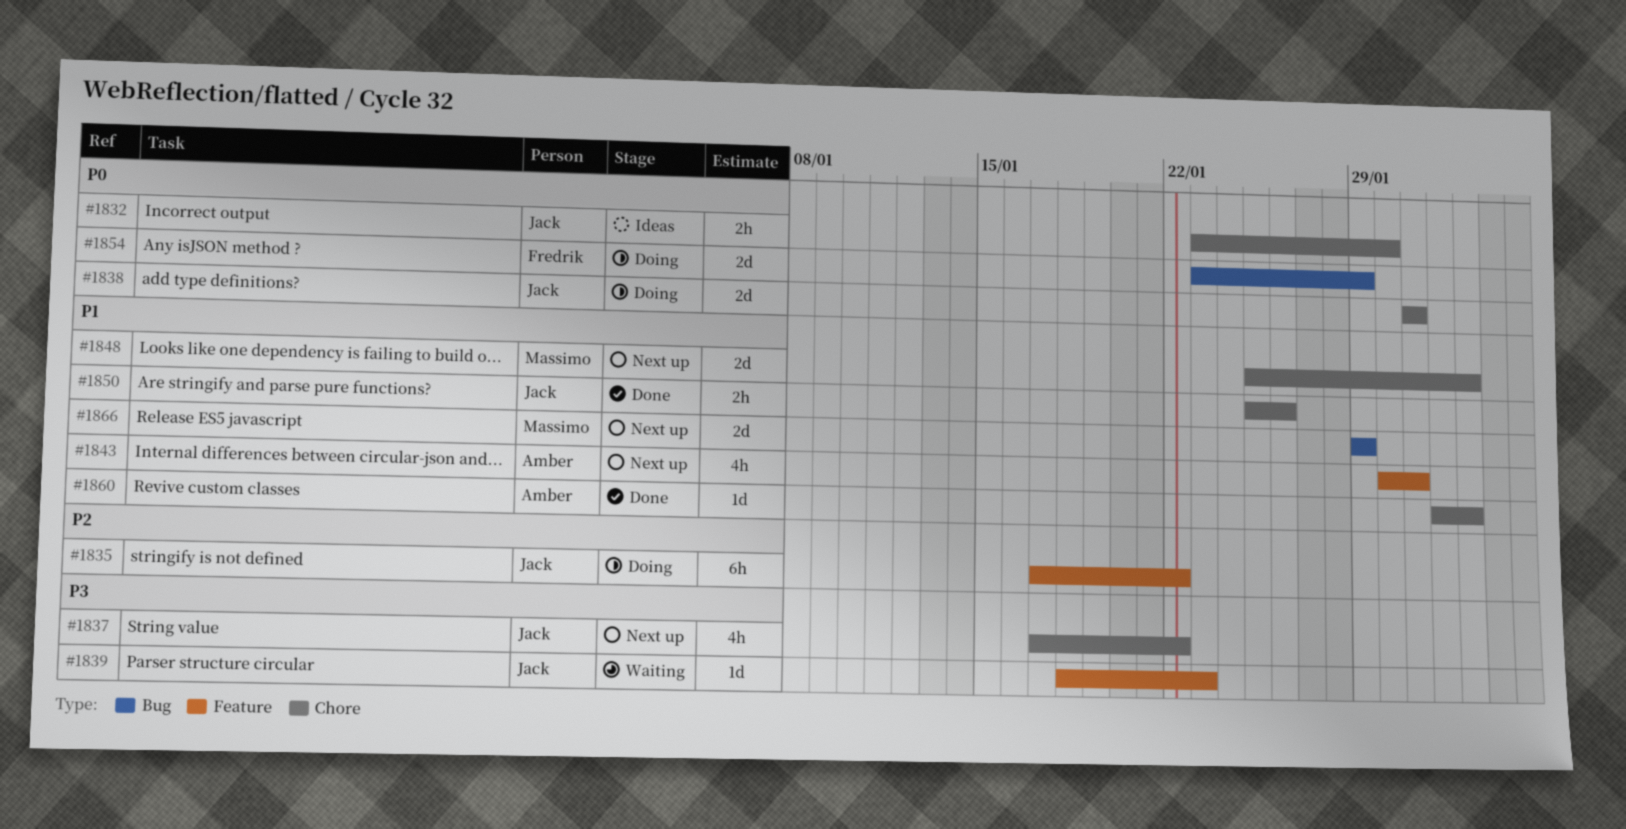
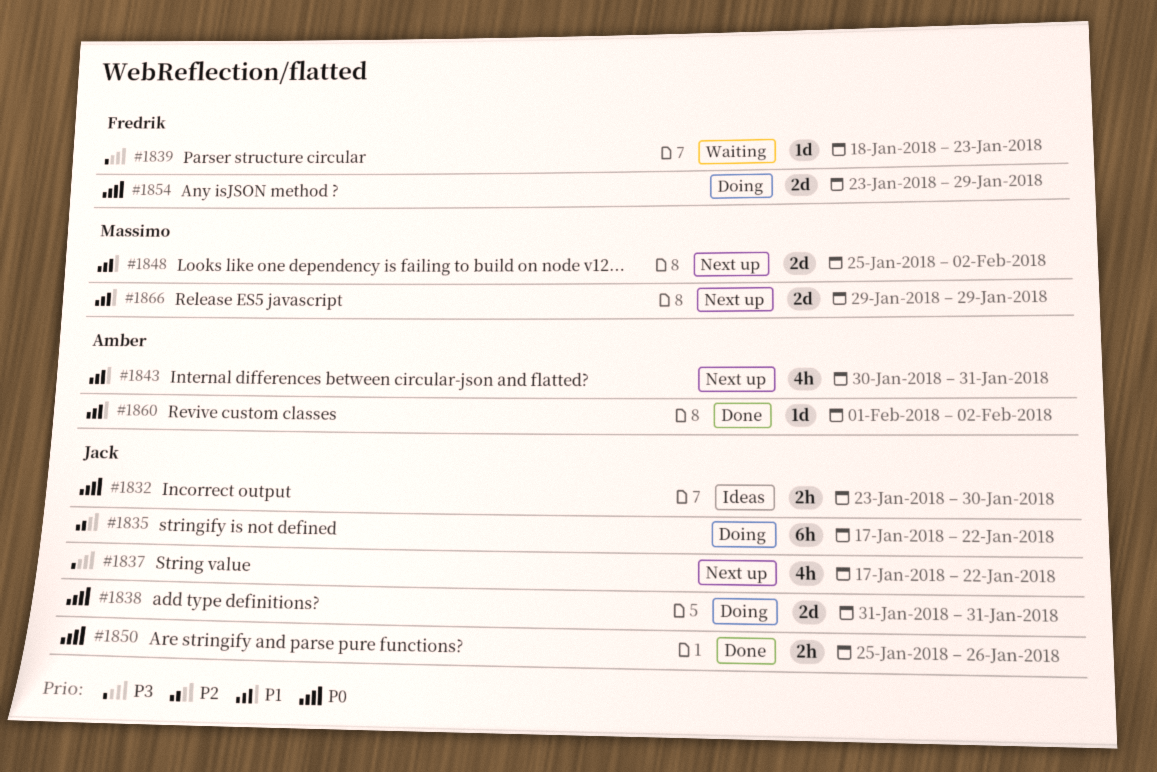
#1839, owner: Jack -> Fredrik
#1850, priority: P1 -> P0

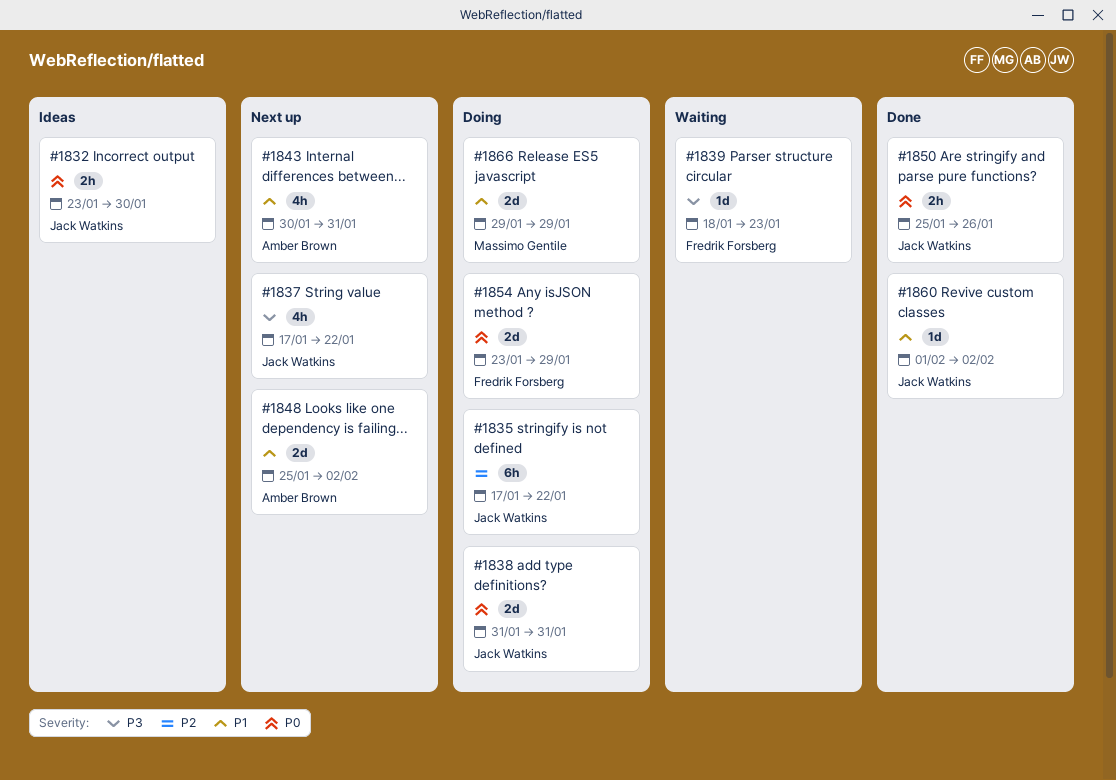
#1848, owner: Massimo Gentile -> Amber Brown
#1860, owner: Amber Brown -> Jack Watkins
#1866, status: Next up -> Doing

